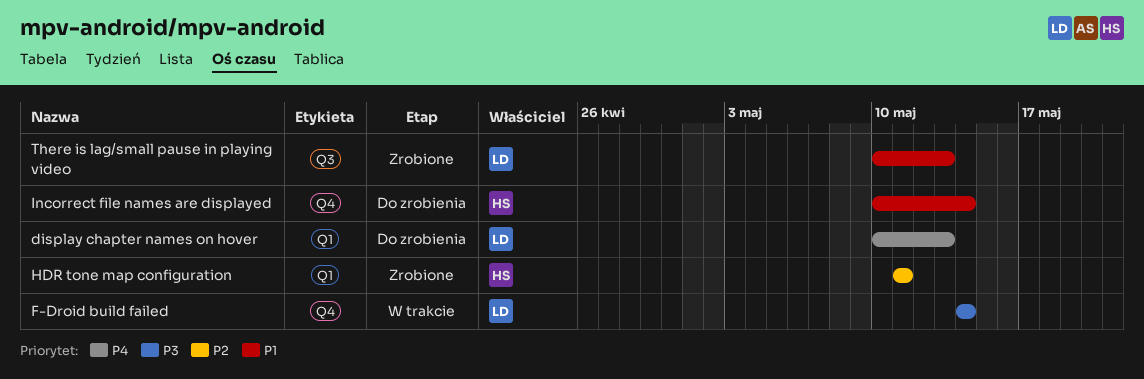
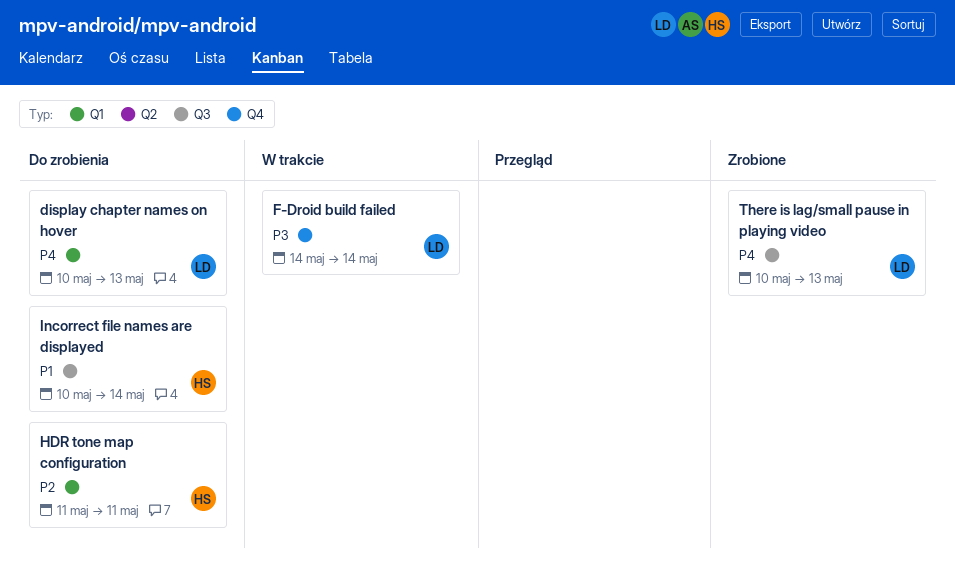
HDR tone map configuration, status: Zrobione -> Do zrobienia
Incorrect file names are displayed, label: Q4 -> Q3
There is lag/small pause in playing video, priority: P1 -> P4

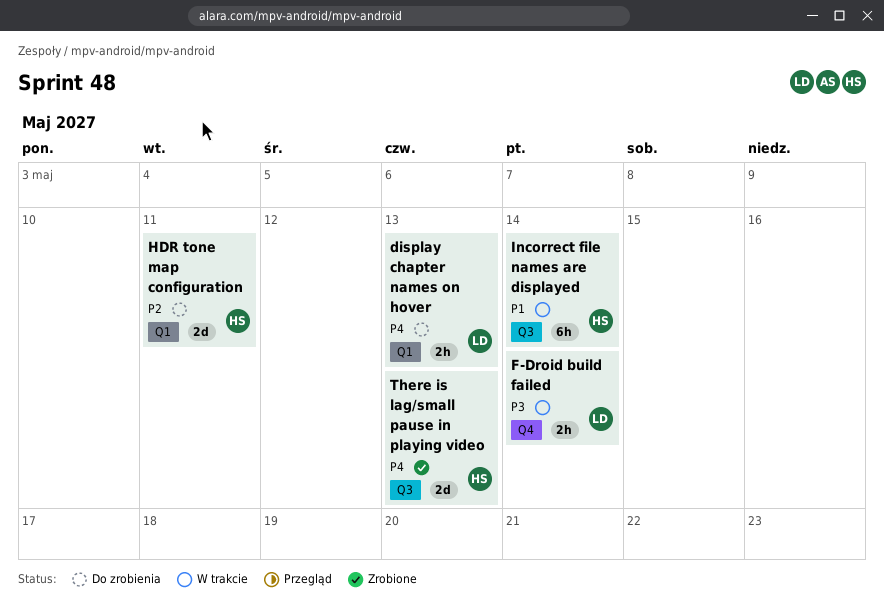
Incorrect file names are displayed, status: Do zrobienia -> W trakcie
There is lag/small pause in playing video, owner: LD -> HS

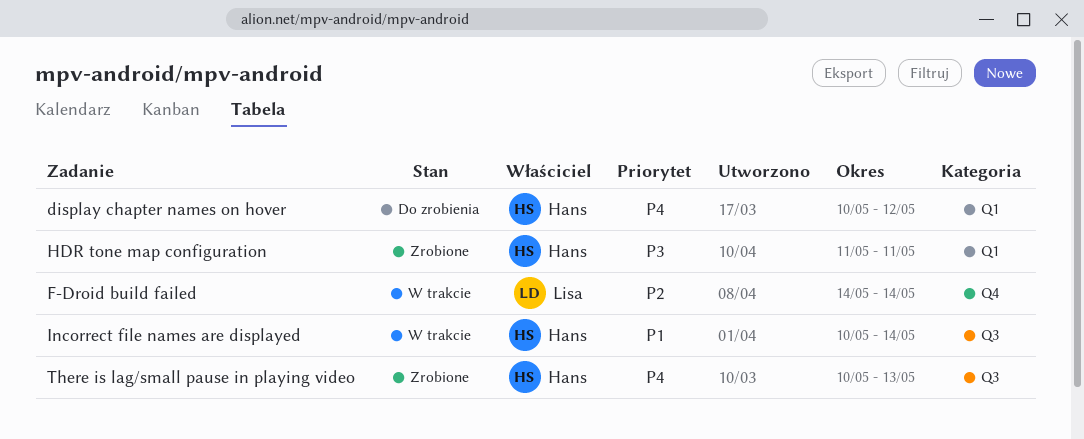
display chapter names on hover, owner: Lisa -> Hans
display chapter names on hover, due: May 13 -> May 12
F-Droid build failed, priority: P3 -> P2
HDR tone map configuration, status: Do zrobienia -> Zrobione
HDR tone map configuration, priority: P2 -> P3

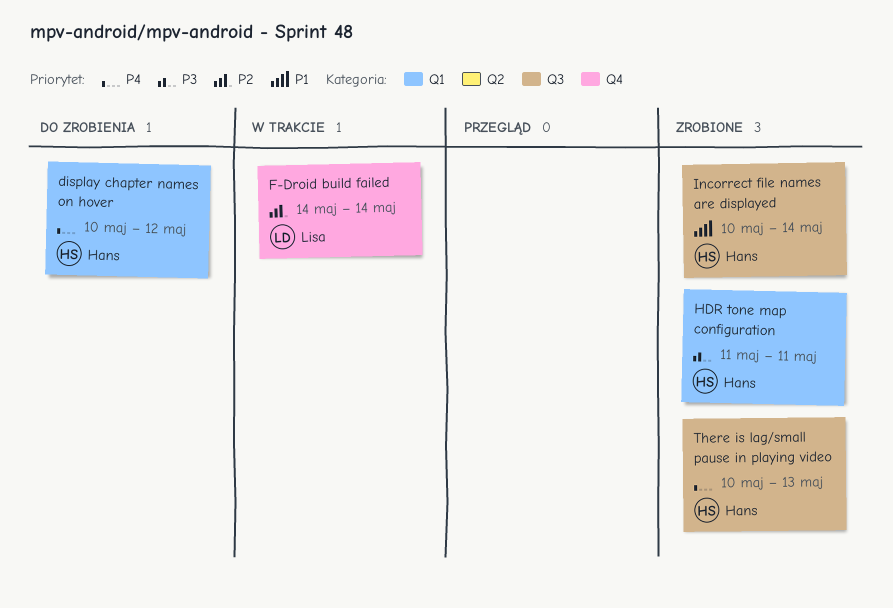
Incorrect file names are displayed, status: W trakcie -> Zrobione

